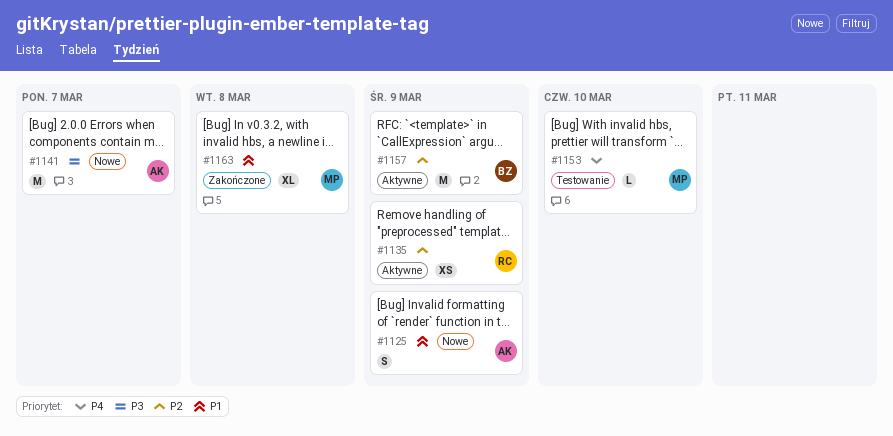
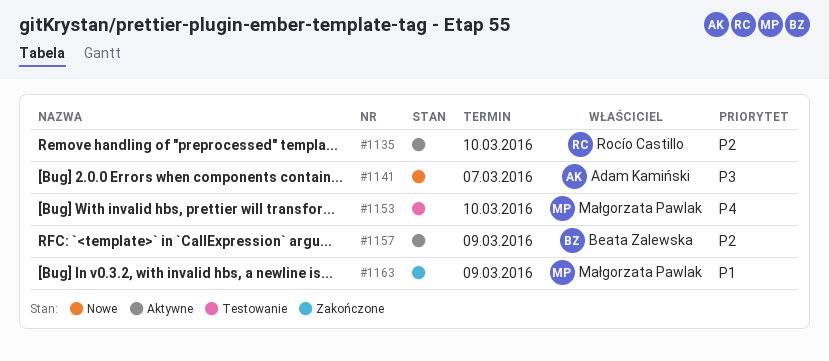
#1125: present -> none
#1135, due: Mar 9 -> Mar 10
#1163, due: Mar 8 -> Mar 9

